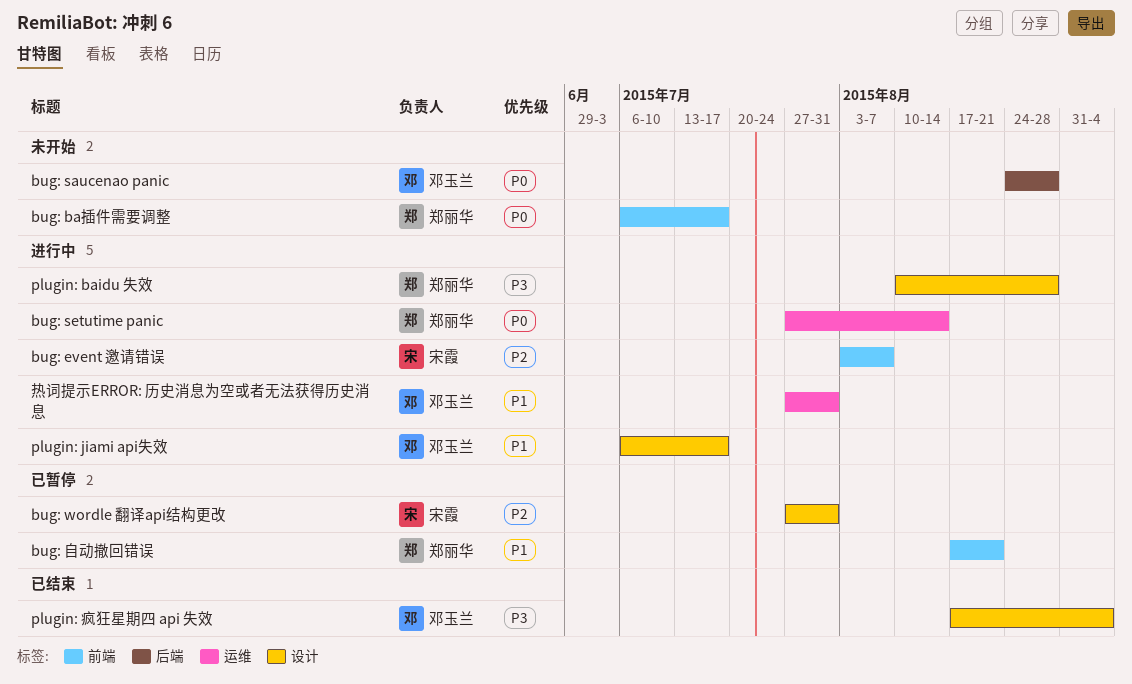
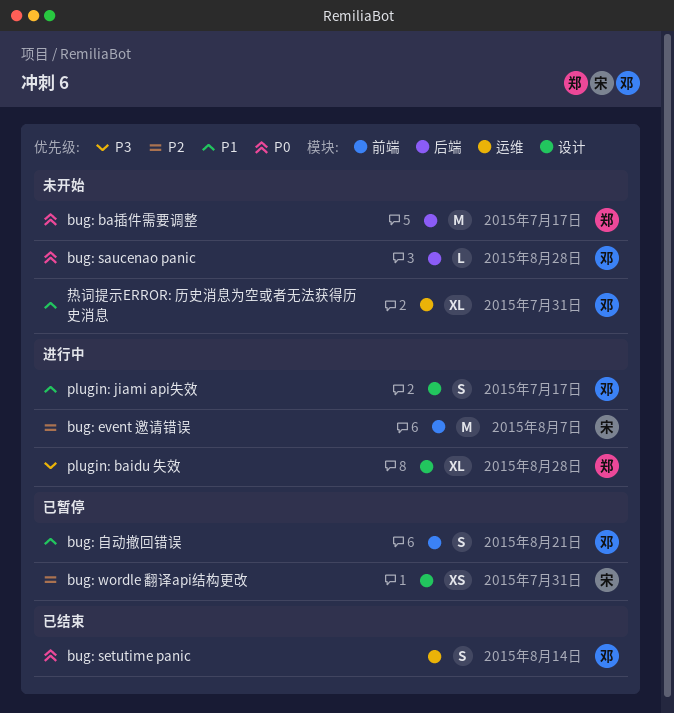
bug: ba插件需要调整, label: 前端 -> 后端
bug: setutime panic, status: 进行中 -> 已结束
bug: setutime panic, owner: 郑丽华 -> 邓玉兰
bug: 自动撤回错误, owner: 郑丽华 -> 邓玉兰
plugin: 疯狂星期四 api 失效: present -> none
热词提示ERROR: 历史消息为空或者无法获得历史消息, status: 进行中 -> 未开始

